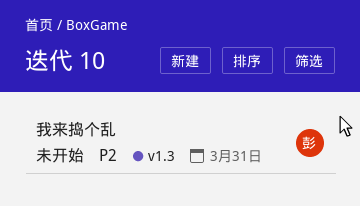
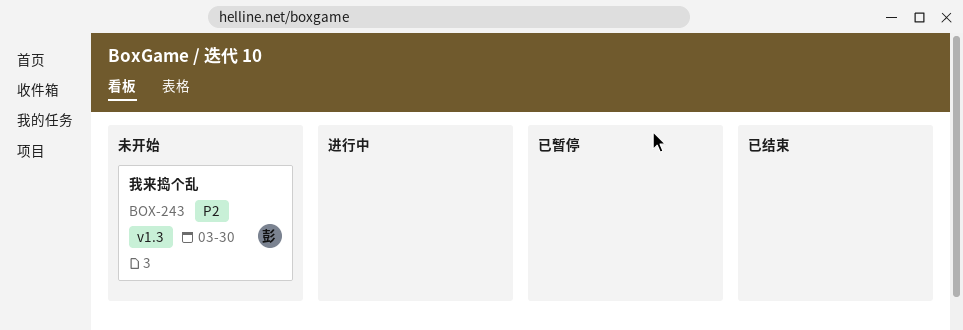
我来捣个乱, due: Mar 31 -> Mar 30

